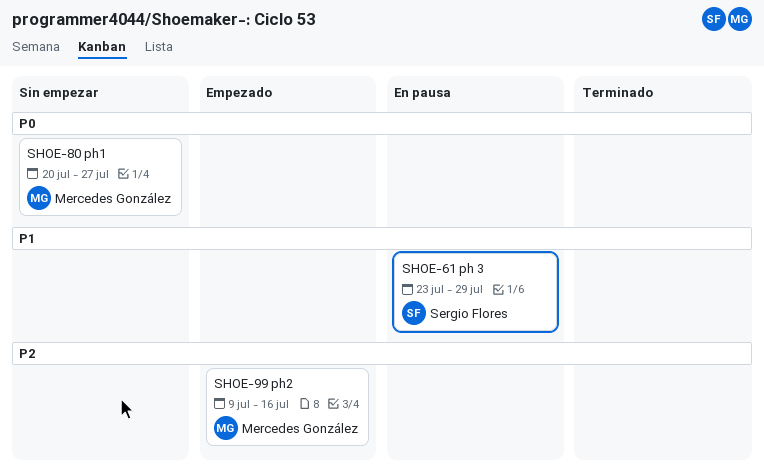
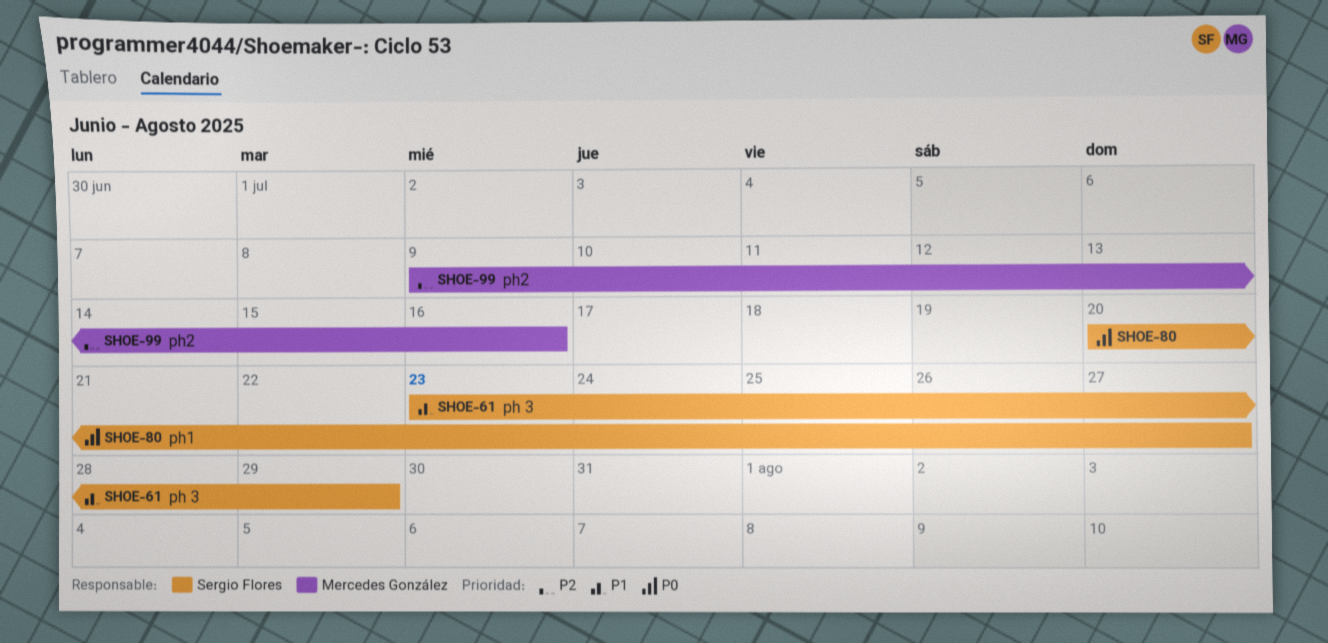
SHOE-80, owner: Mercedes González -> Sergio Flores

